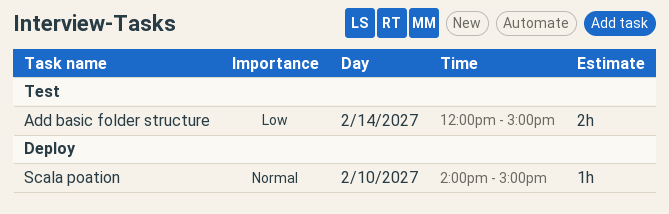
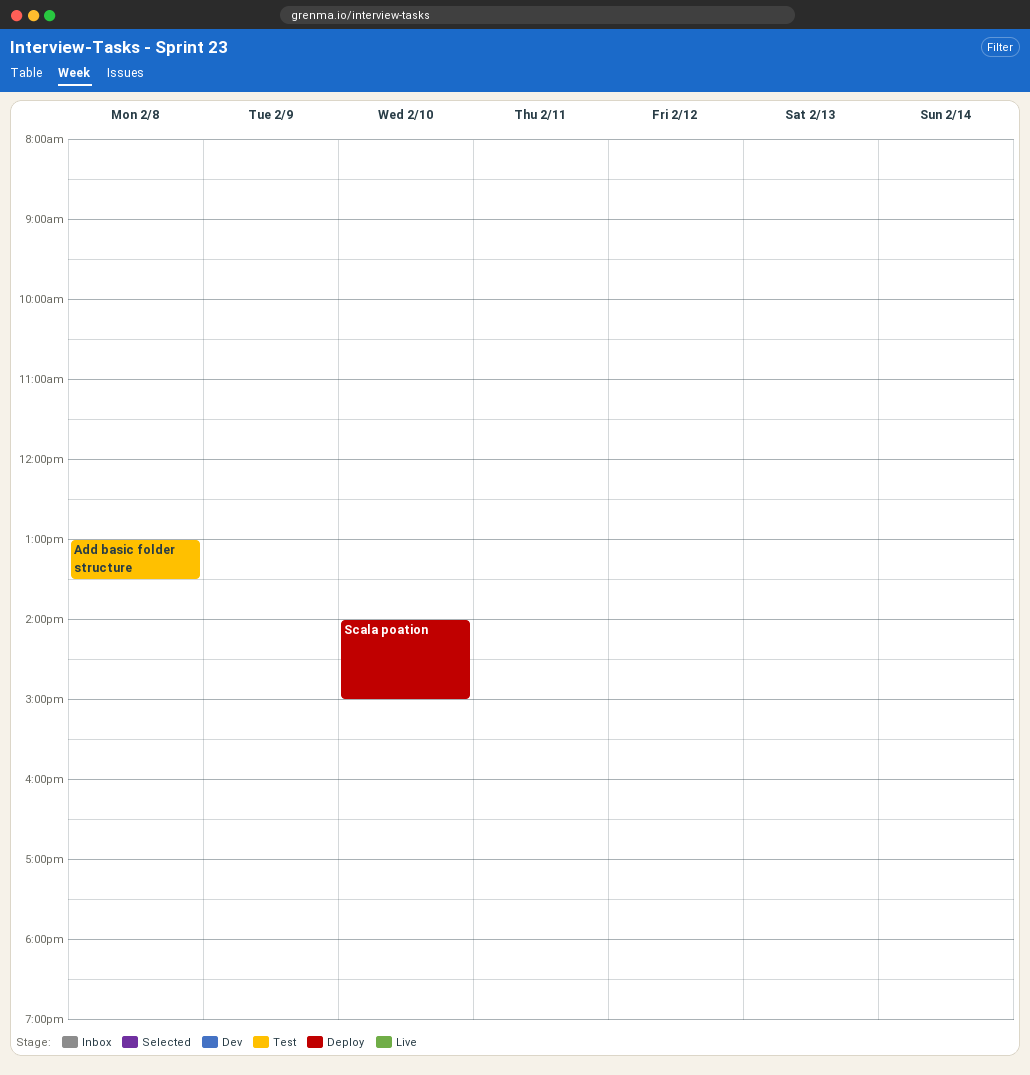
Add basic folder structure, day: Feb 14 -> Feb 8
Add basic folder structure, begins: 12:00 -> 13:00
Add basic folder structure, ends: 15:00 -> 13:30

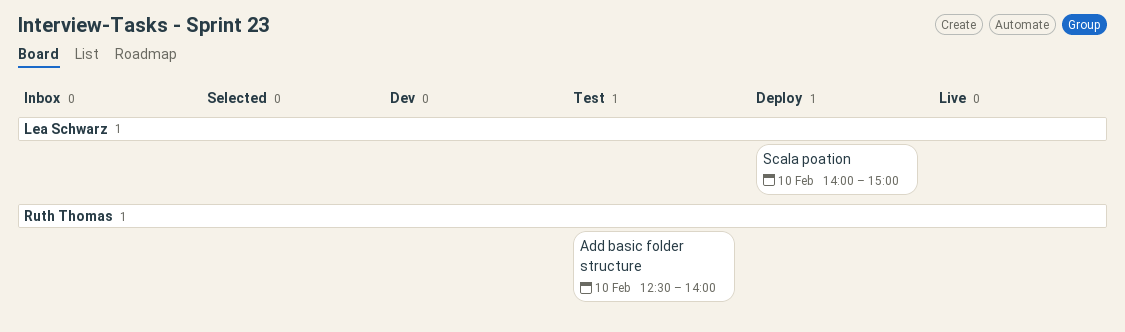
Add basic folder structure, day: Feb 8 -> Feb 10
Add basic folder structure, begins: 13:00 -> 12:30
Add basic folder structure, ends: 13:30 -> 14:00

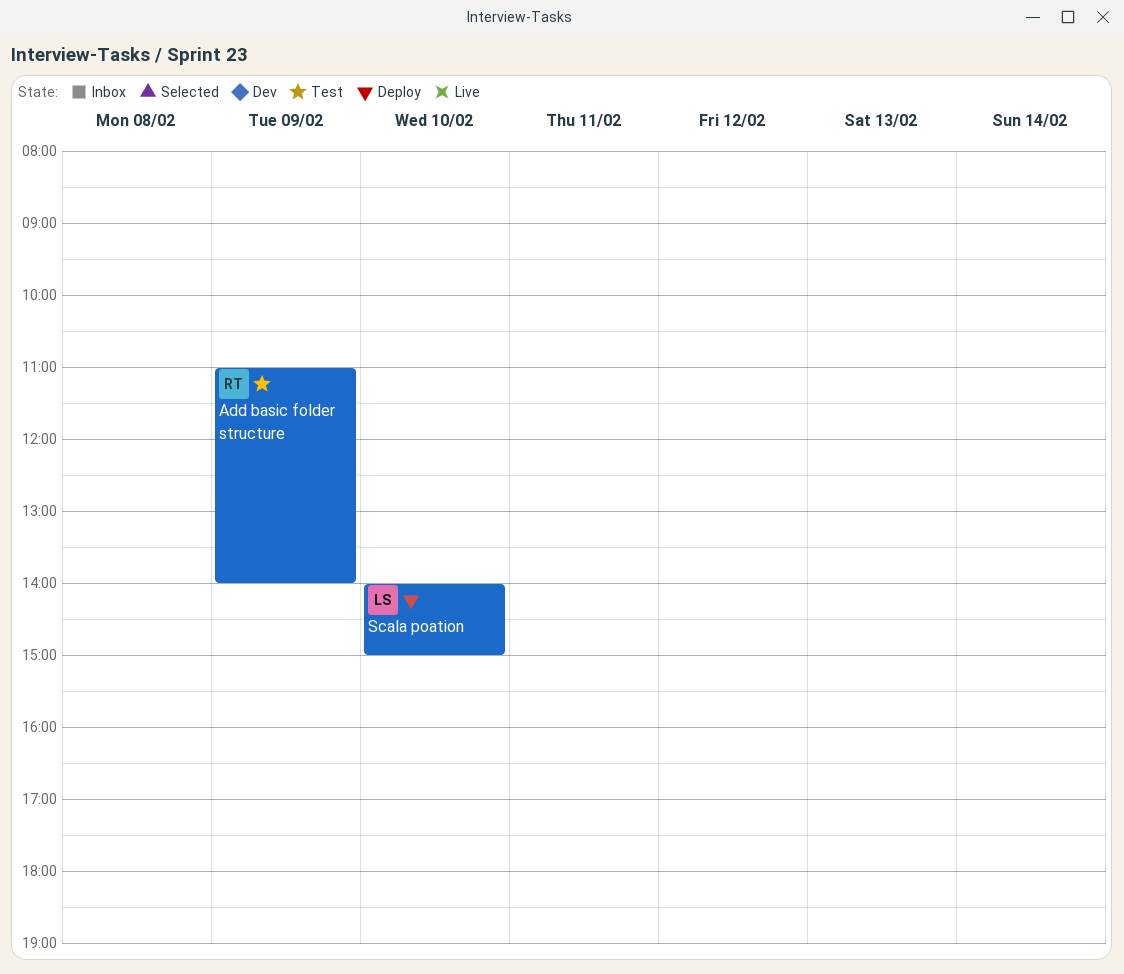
Add basic folder structure, day: Feb 10 -> Feb 9
Add basic folder structure, begins: 12:30 -> 11:00

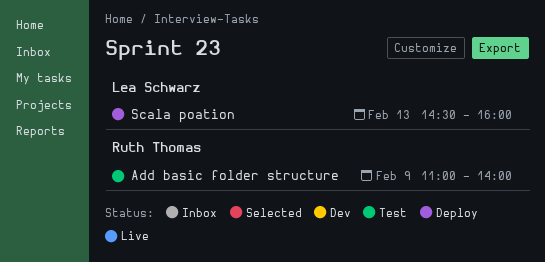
Scala poation, day: Feb 10 -> Feb 13
Scala poation, begins: 14:00 -> 14:30
Scala poation, ends: 15:00 -> 16:00

